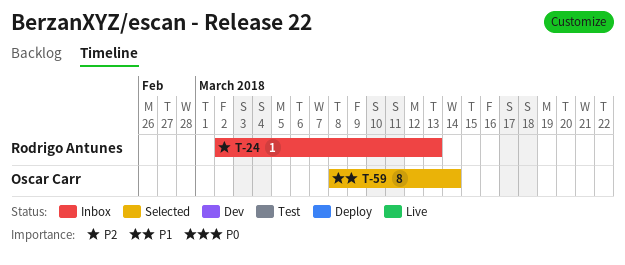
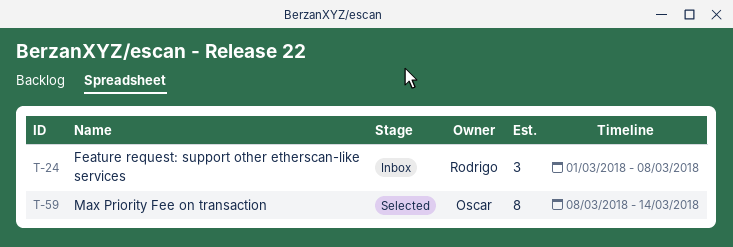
T-24, estimate: 1 -> 3
T-24, start: Mar 2 -> Mar 1
T-24, due: Mar 13 -> Mar 8

